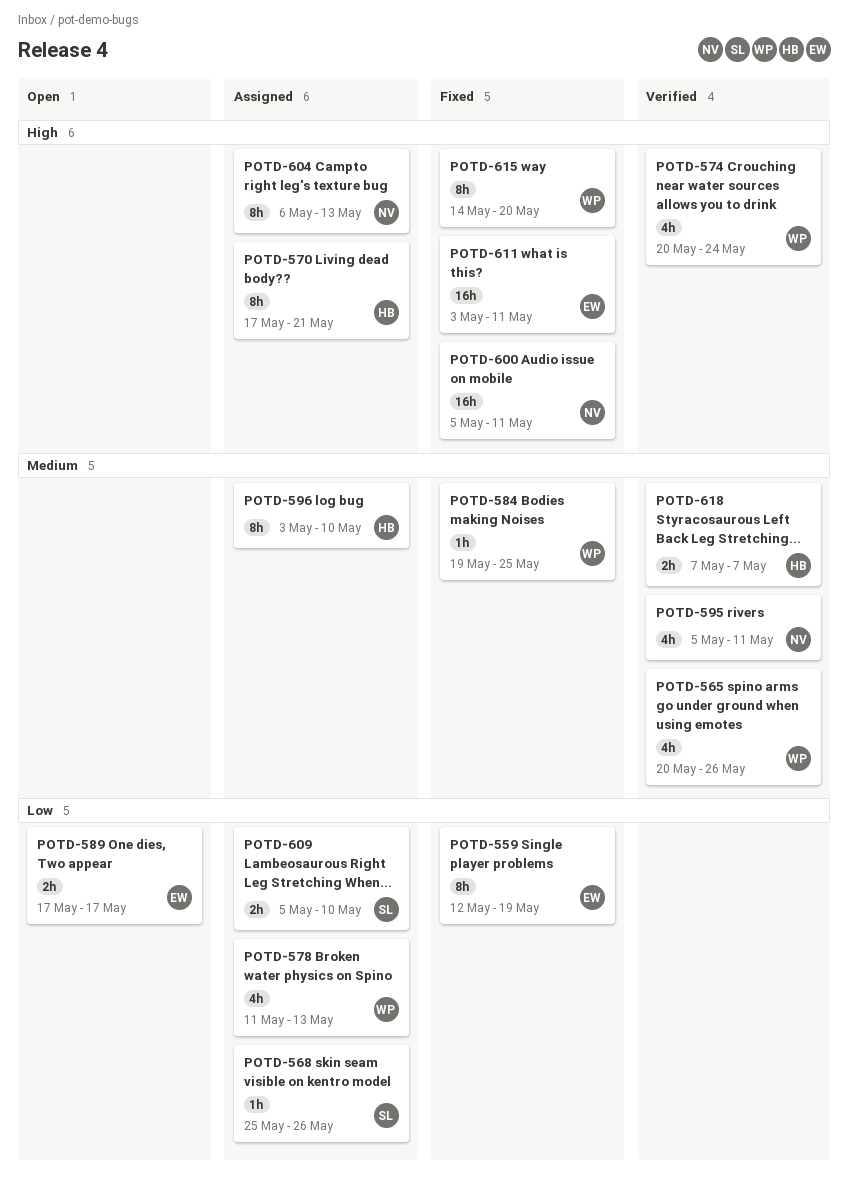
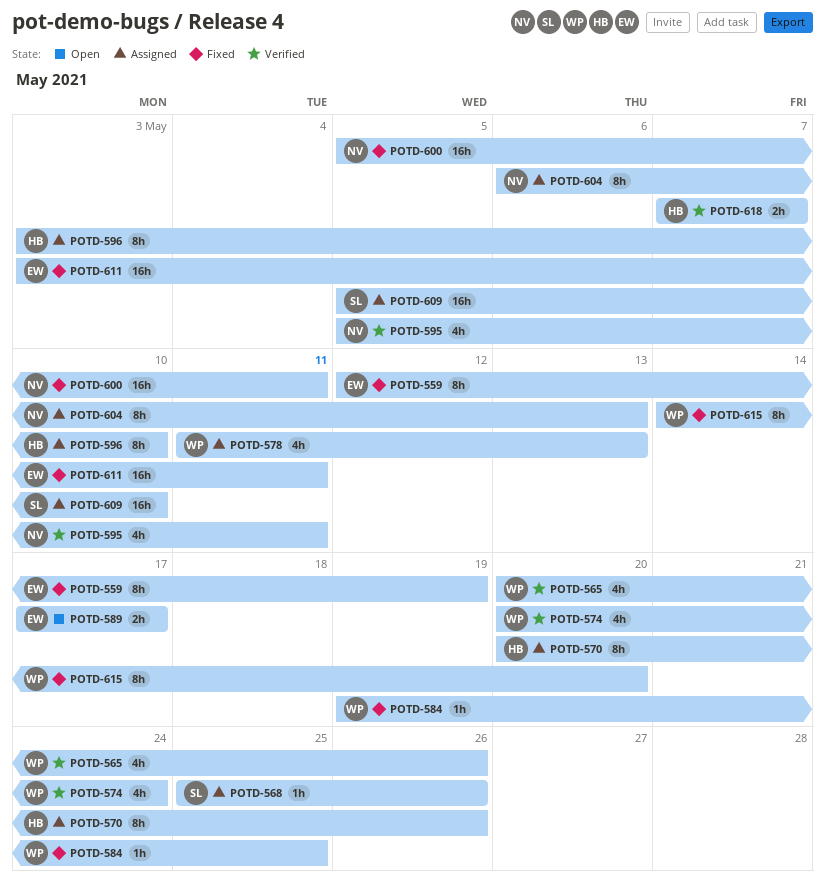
POTD-570, start: May 17 -> May 20
POTD-570, due: May 21 -> May 26
POTD-609, estimate: 2h -> 16h

